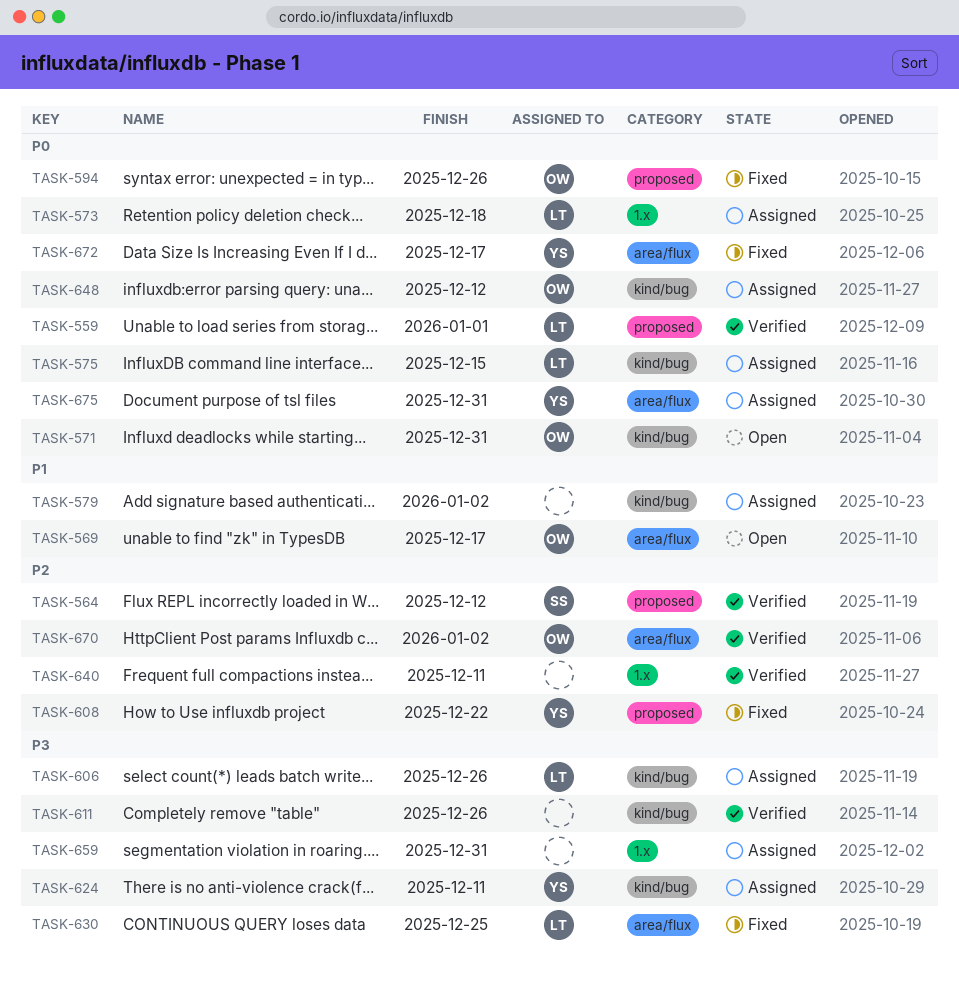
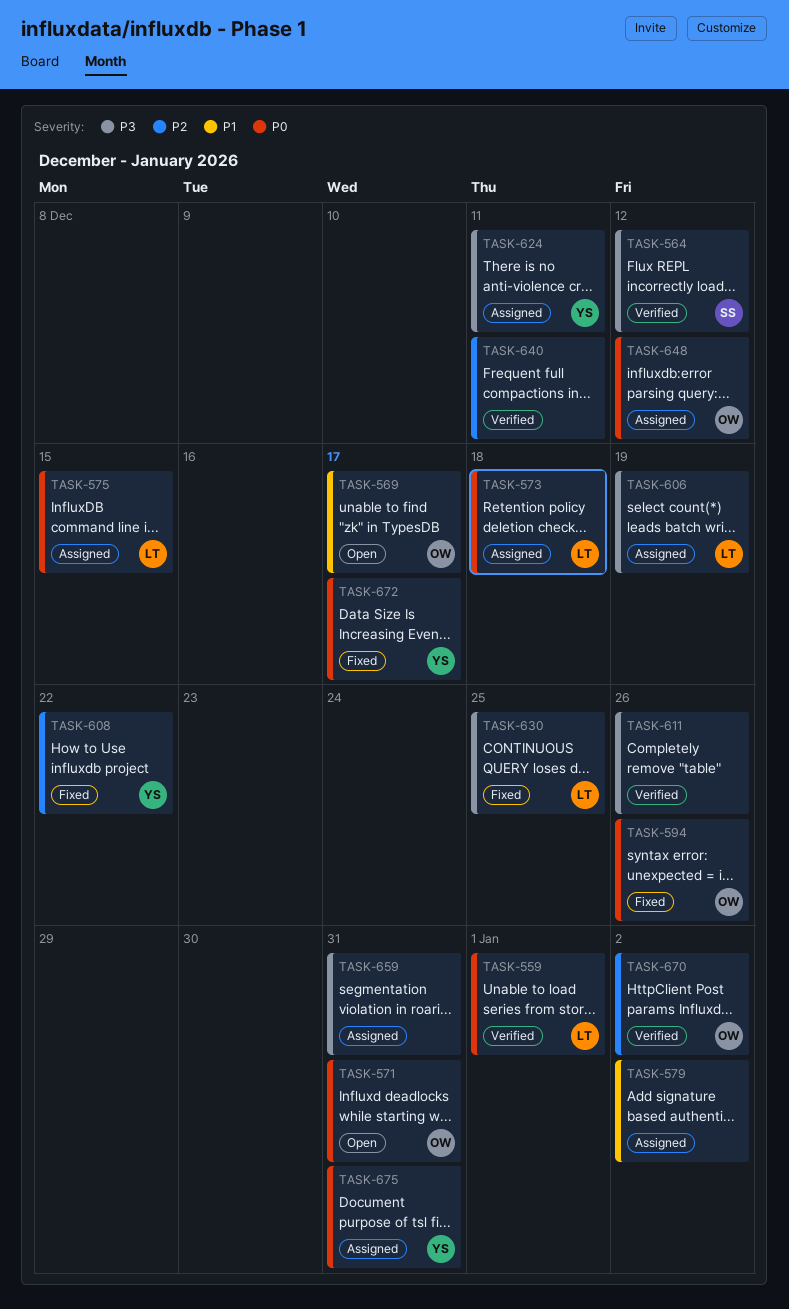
TASK-564, priority: P2 -> P3
TASK-606, due: Dec 26 -> Dec 19

